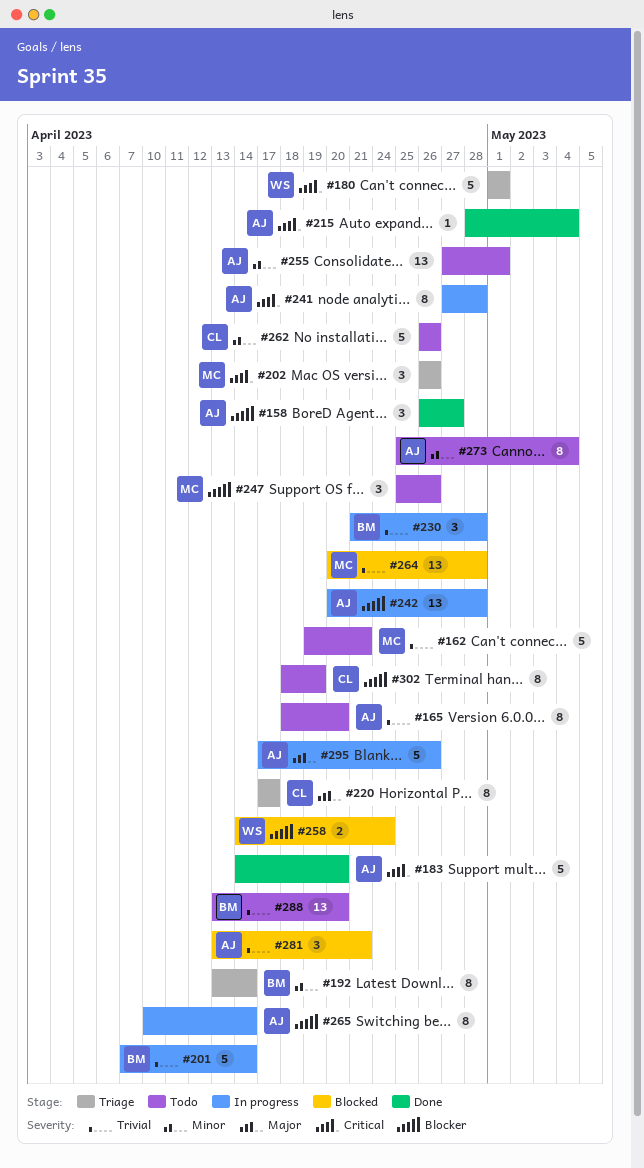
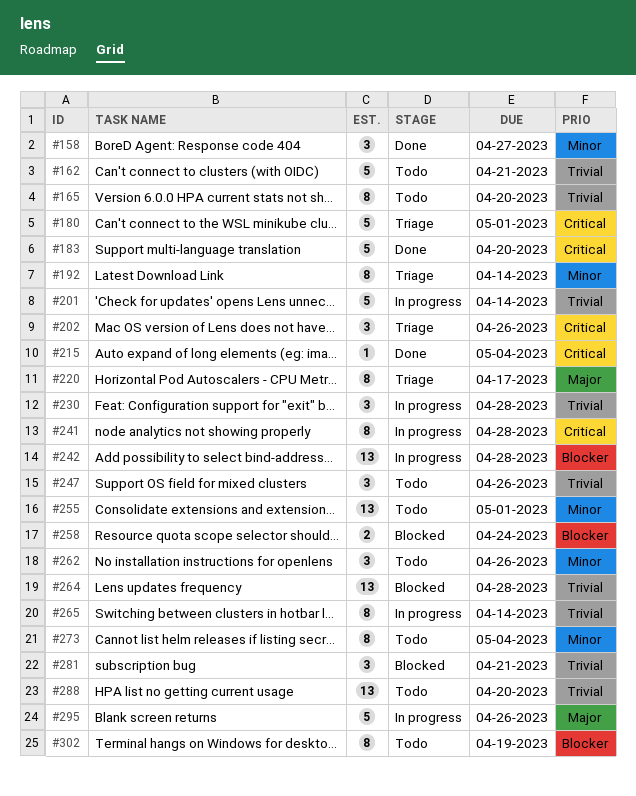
#158, priority: Blocker -> Minor
#247, priority: Blocker -> Trivial
#262, estimate: 5 -> 3
#265, priority: Blocker -> Trivial

